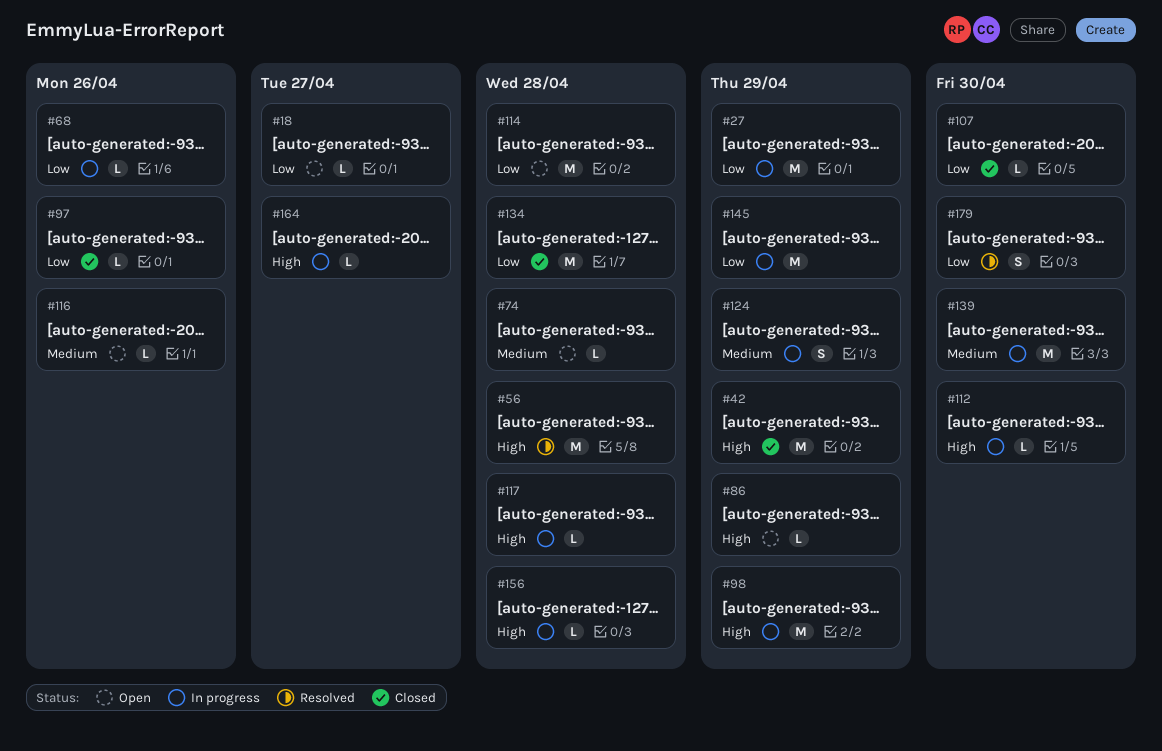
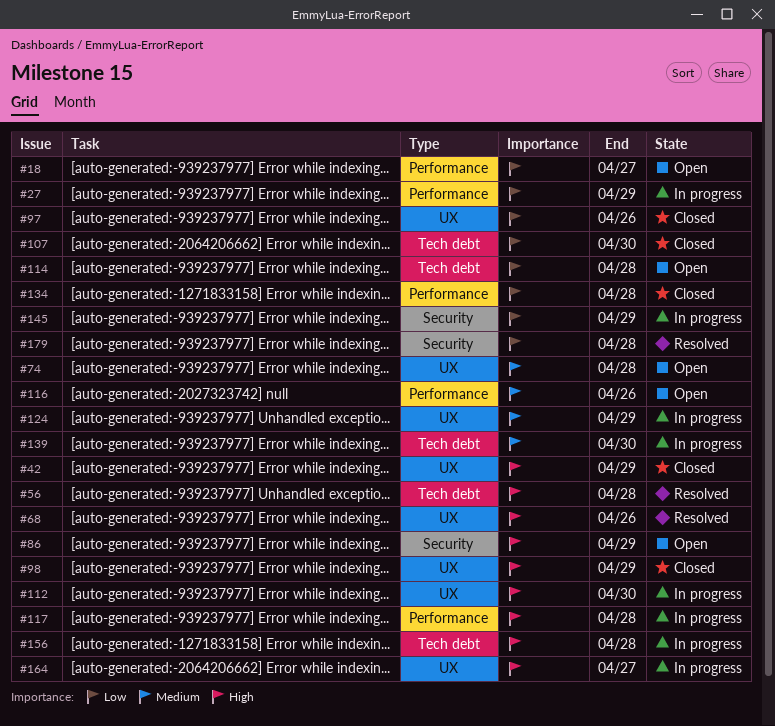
#68, status: In progress -> Resolved
#68, priority: Low -> High
#98, status: In progress -> Closed
#179, due: Apr 30 -> Apr 28

